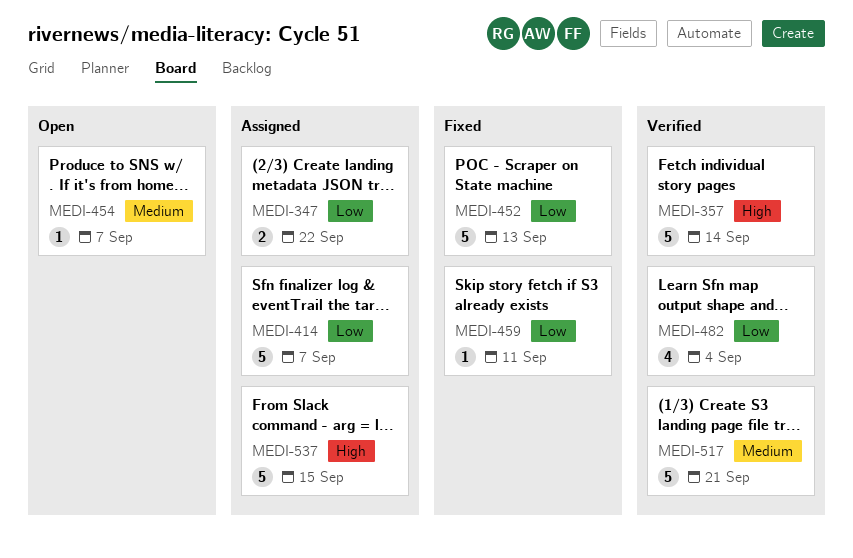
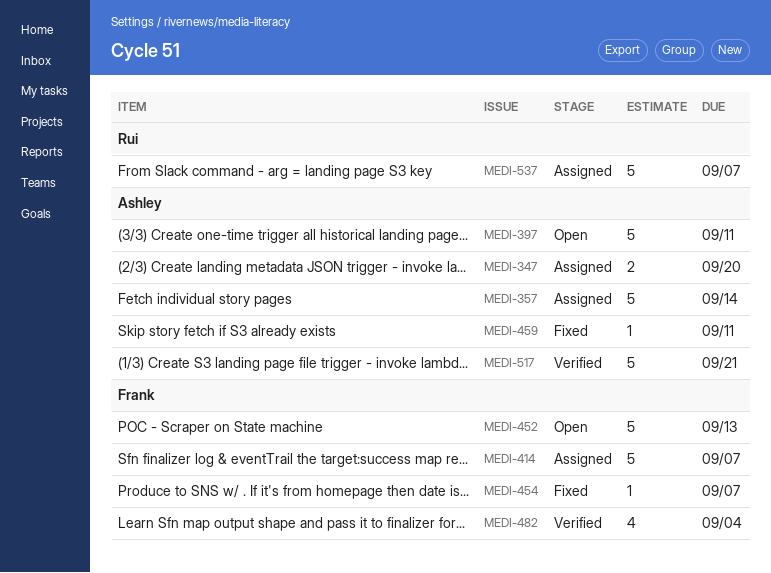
MEDI-347, due: Sep 22 -> Sep 20
MEDI-357, status: Verified -> Assigned
MEDI-397: none -> present
MEDI-452, status: Fixed -> Open
MEDI-454, status: Open -> Fixed
MEDI-537, due: Sep 15 -> Sep 7

